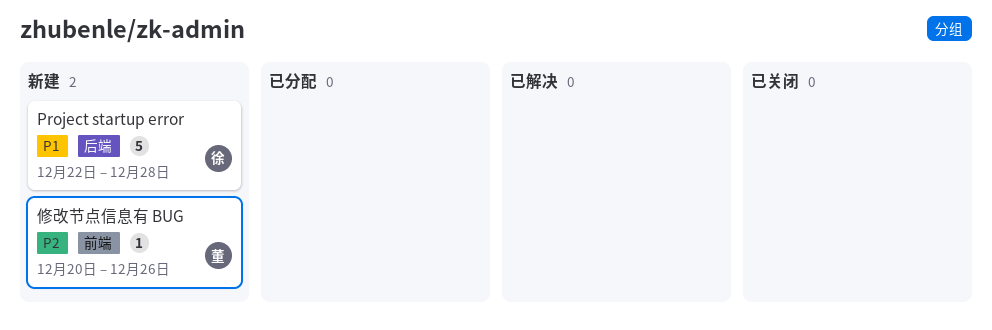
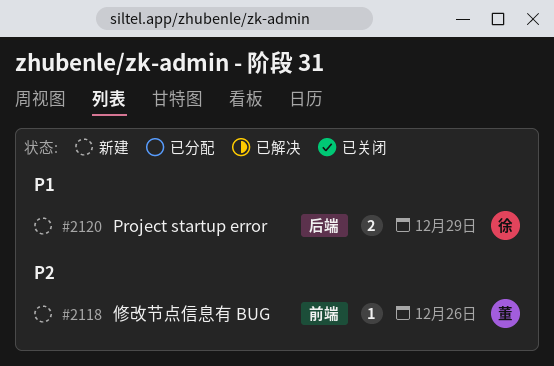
Project startup error, estimate: 5 -> 2
Project startup error, due: Dec 28 -> Dec 29

